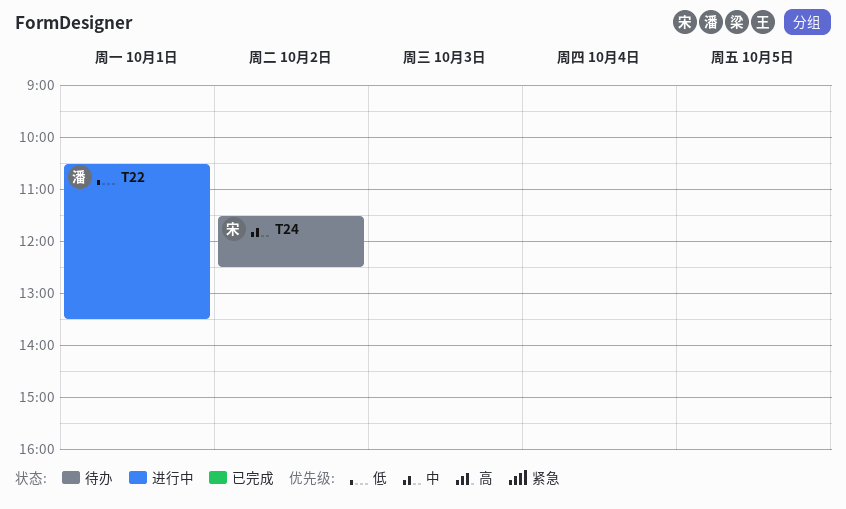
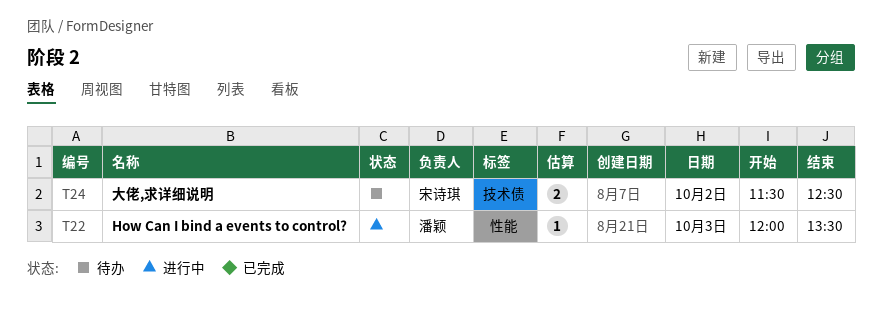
T22, day: Oct 1 -> Oct 3
T22, begins: 10:30 -> 12:00

